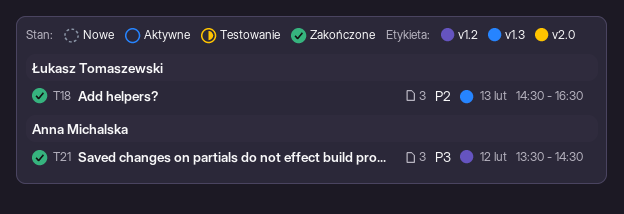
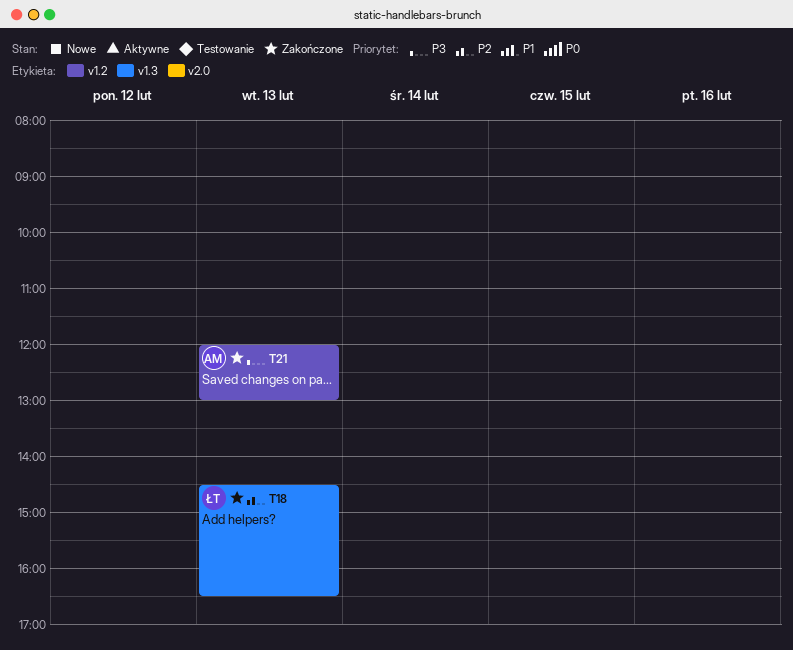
T21, day: Feb 12 -> Feb 13
T21, begins: 13:30 -> 12:00
T21, ends: 14:30 -> 13:00

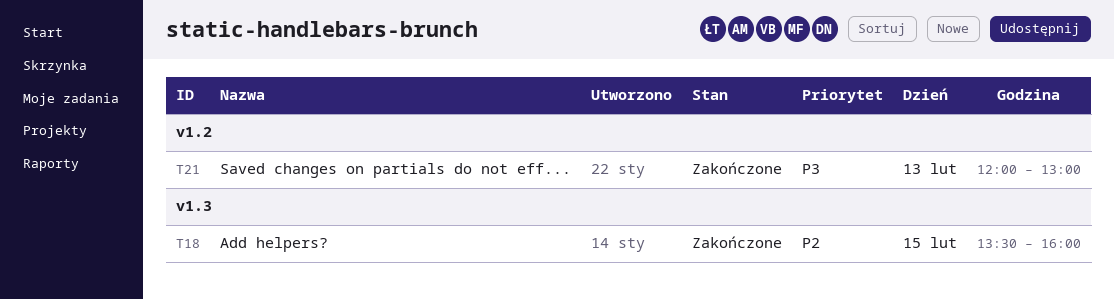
T18, day: Feb 13 -> Feb 15
T18, begins: 14:30 -> 13:30
T18, ends: 16:30 -> 16:00

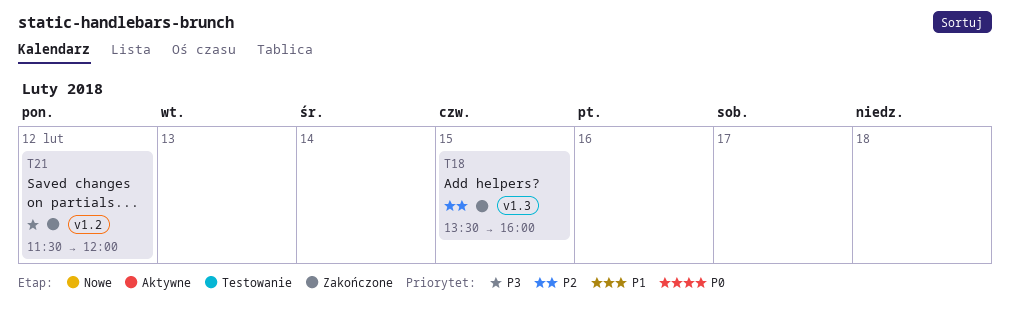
T21, day: Feb 13 -> Feb 12
T21, begins: 12:00 -> 11:30
T21, ends: 13:00 -> 12:00

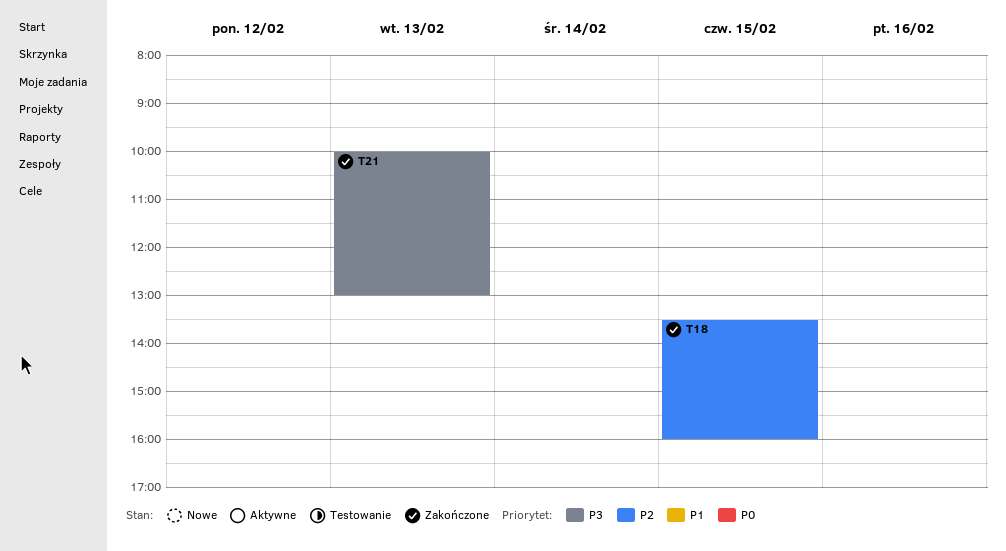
T21, day: Feb 12 -> Feb 13
T21, begins: 11:30 -> 10:00
T21, ends: 12:00 -> 13:00

